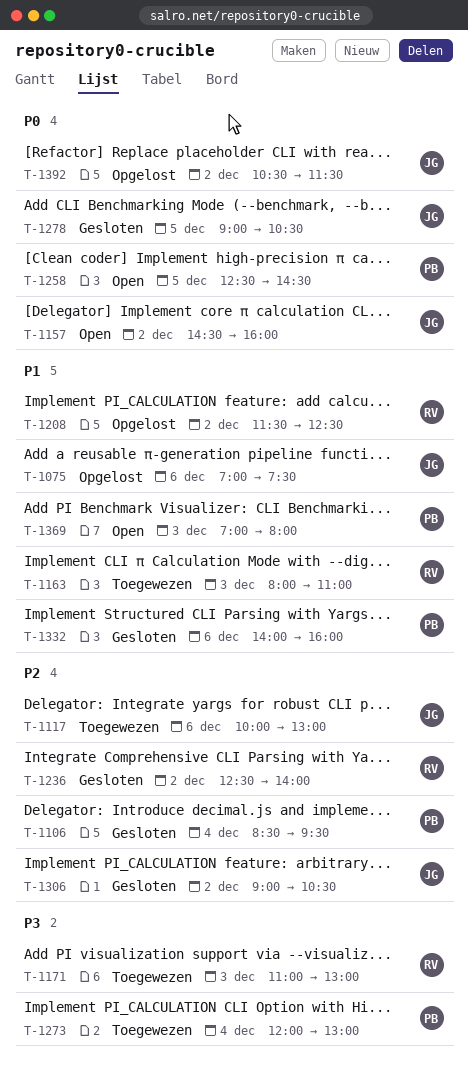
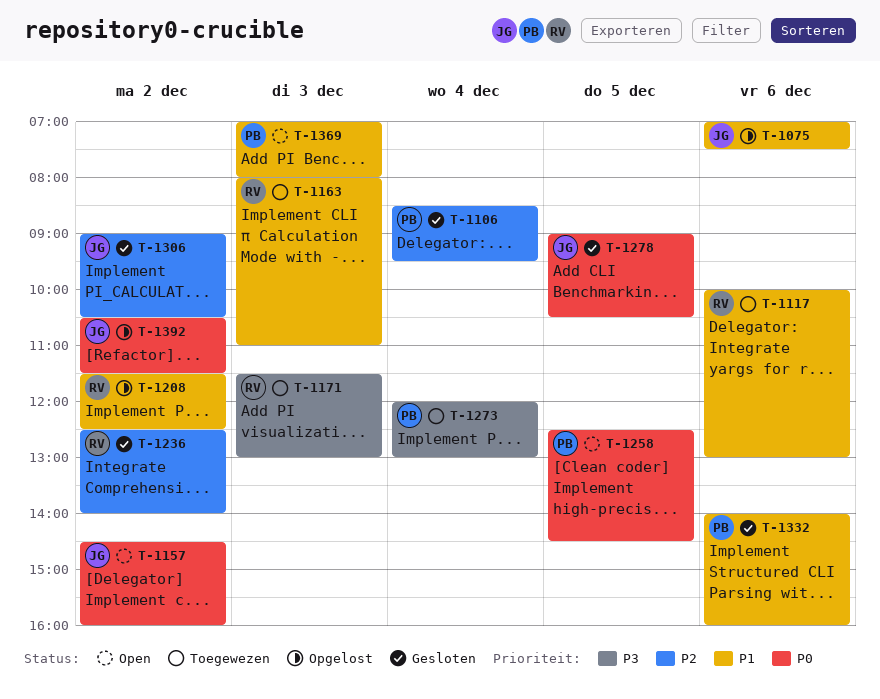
T-1117, owner: JG -> RV
T-1117, priority: P2 -> P1
T-1171, begins: 11:00 -> 11:30

